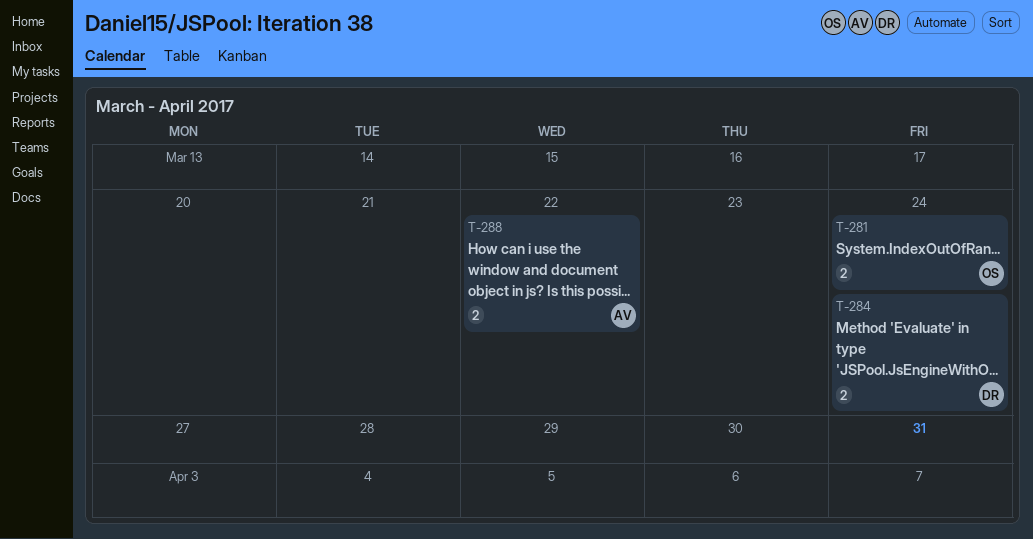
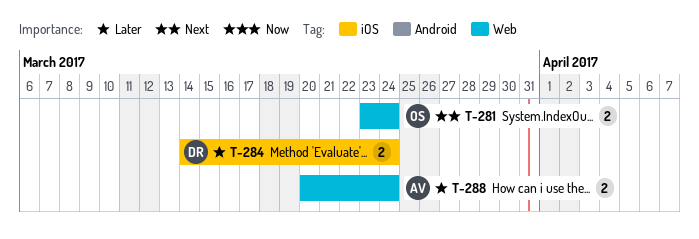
T-288, due: Mar 22 -> Mar 24

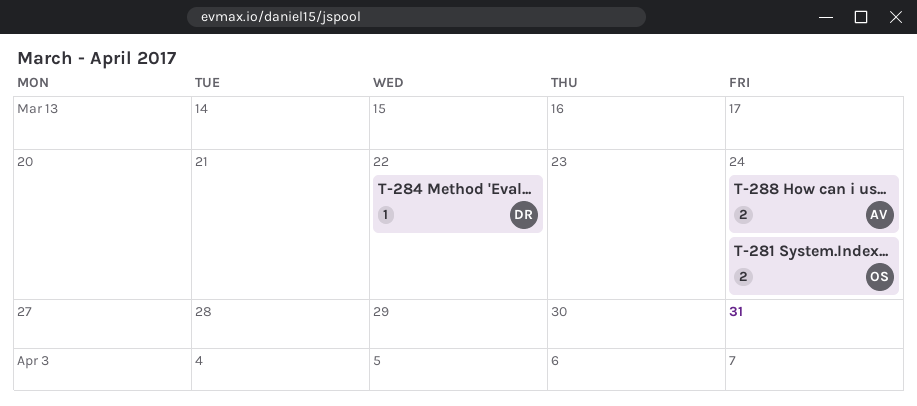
T-284, estimate: 2 -> 1
T-284, due: Mar 24 -> Mar 22

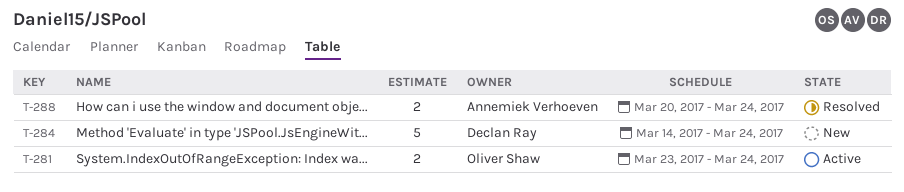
T-284, estimate: 1 -> 5
T-284, due: Mar 22 -> Mar 24

